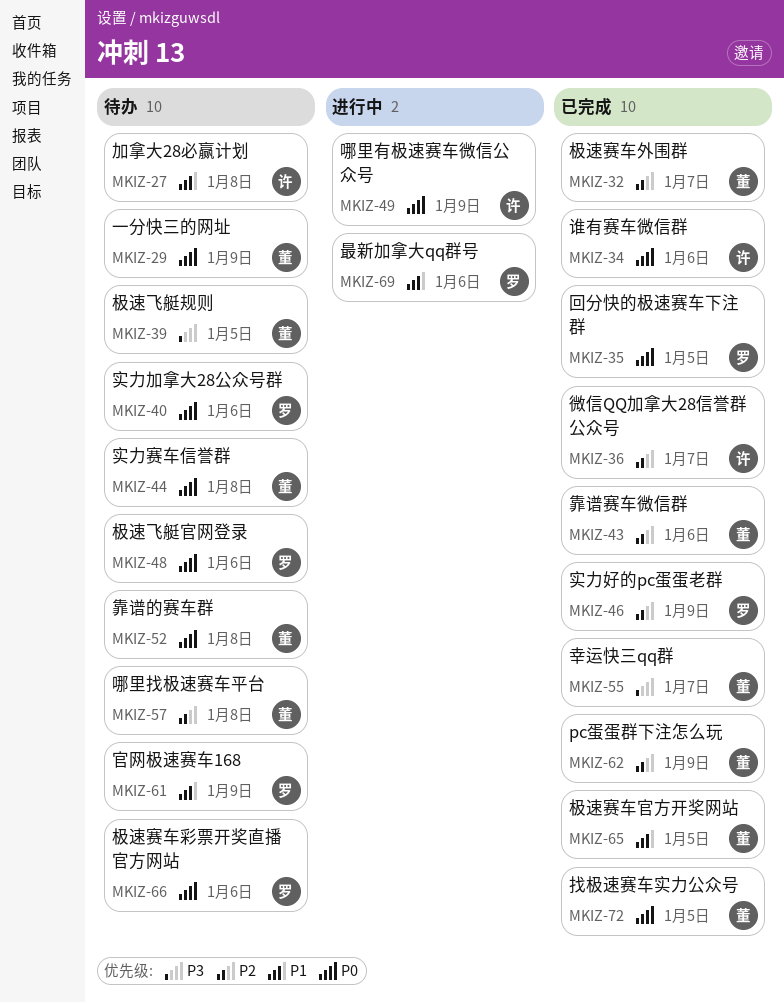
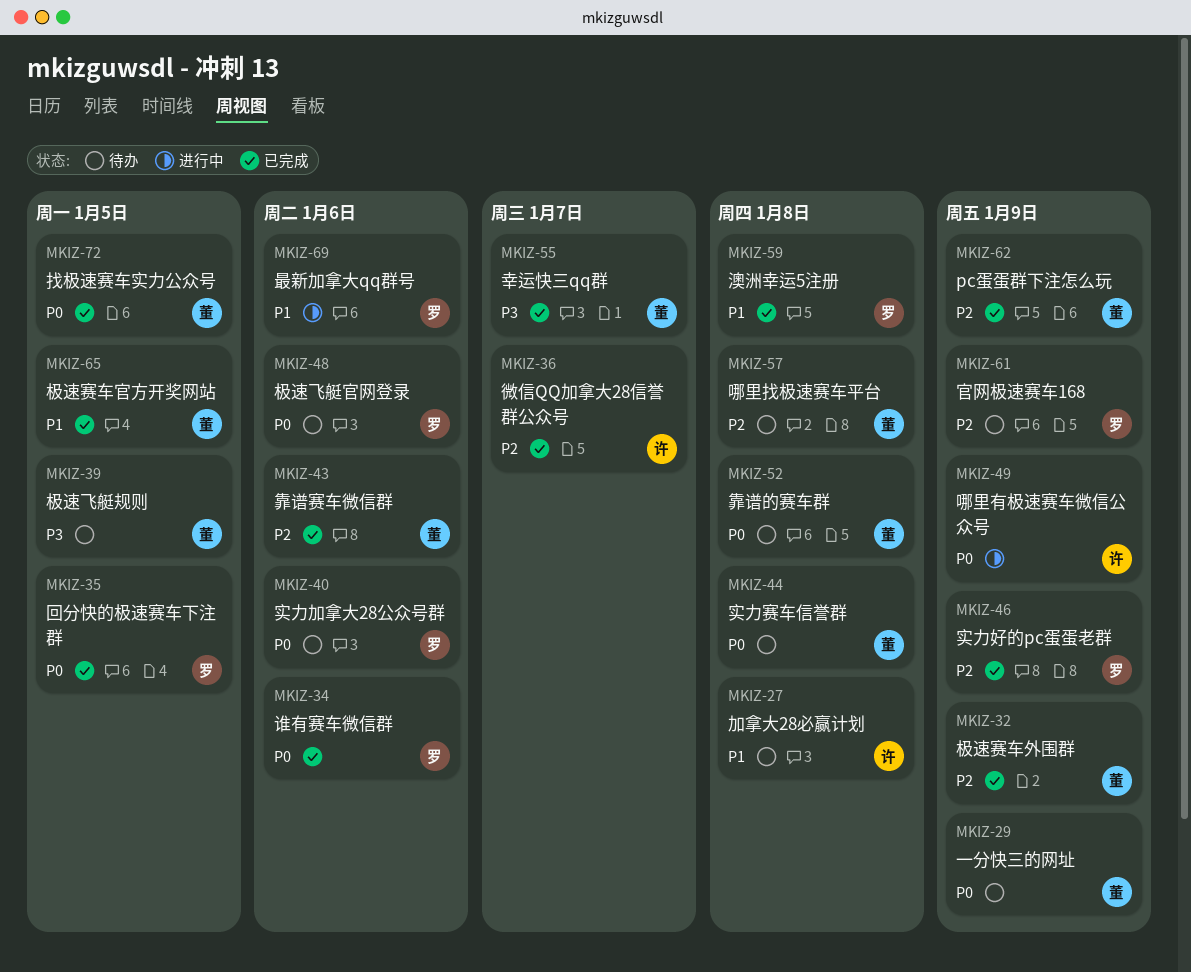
MKIZ-32, due: Jan 7 -> Jan 9
MKIZ-34, owner: 许 -> 罗
MKIZ-59: none -> present
MKIZ-61, priority: P1 -> P2
MKIZ-66: present -> none

